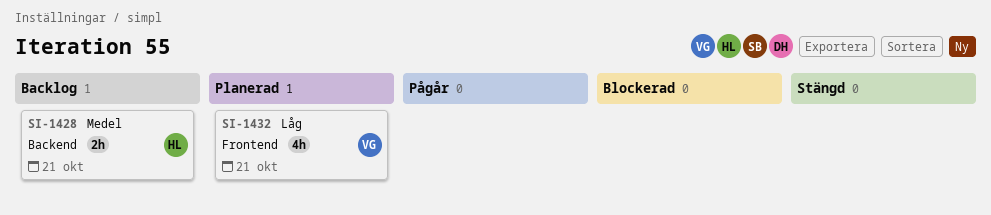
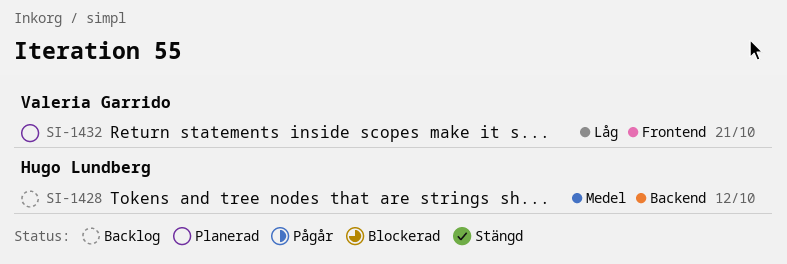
SI-1428, due: Oct 21 -> Oct 12

